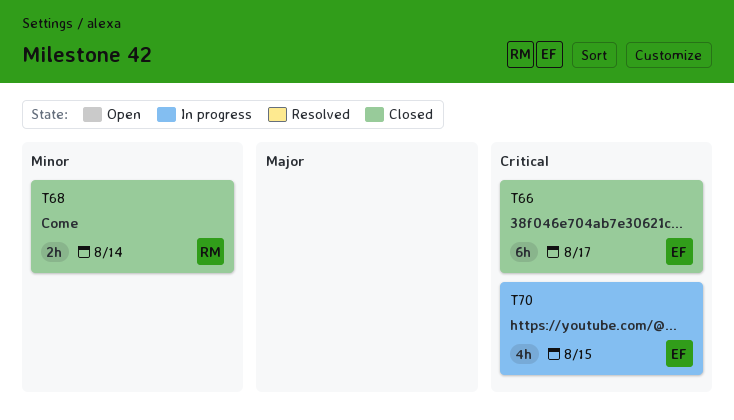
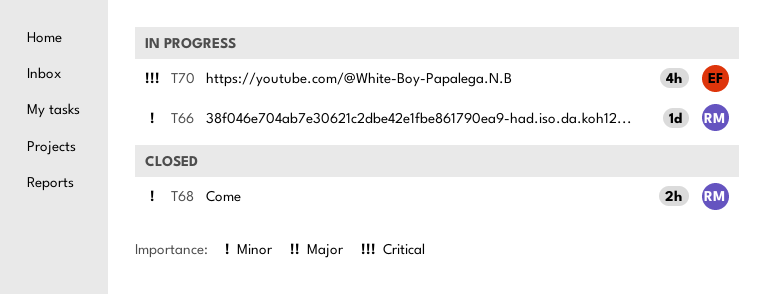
T66, status: Closed -> In progress
T66, owner: EF -> RM
T66, priority: Critical -> Minor
T66, estimate: 6h -> 1d

